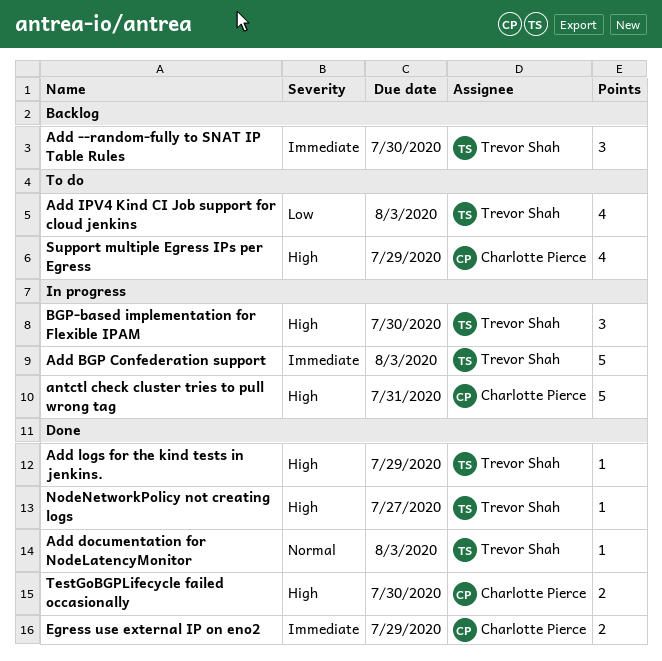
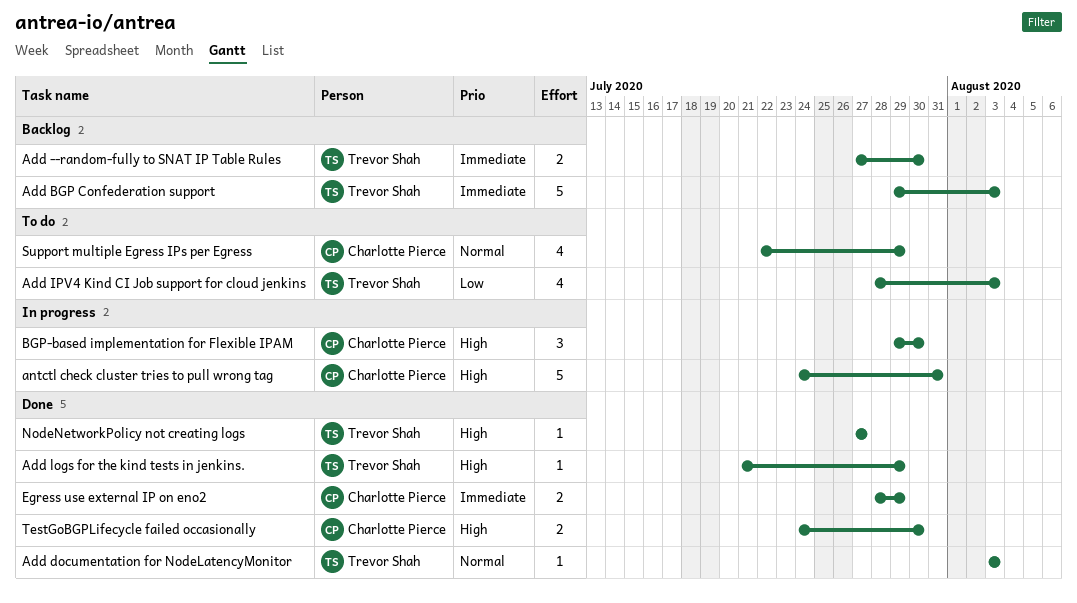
Add --random-fully to SNAT IP Table Rules, estimate: 3 -> 2
Add BGP Confederation support, status: In progress -> Backlog
BGP-based implementation for Flexible IPAM, owner: Trevor Shah -> Charlotte Pierce
Support multiple Egress IPs per Egress, priority: High -> Normal

